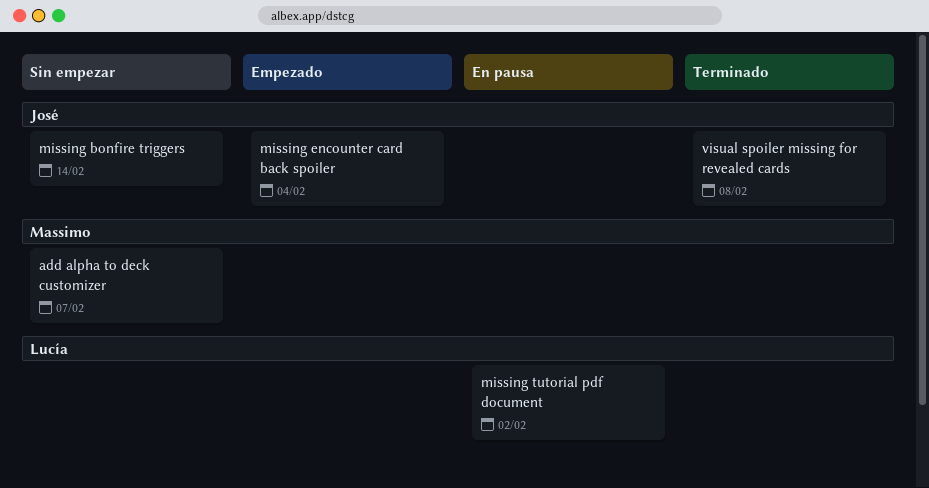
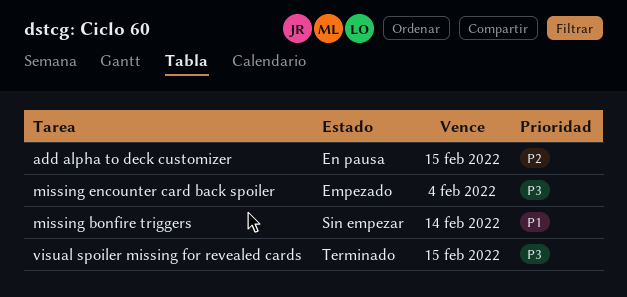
add alpha to deck customizer, status: Sin empezar -> En pausa
add alpha to deck customizer, due: Feb 7 -> Feb 15
missing tutorial pdf document: present -> none
visual spoiler missing for revealed cards, due: Feb 8 -> Feb 15

